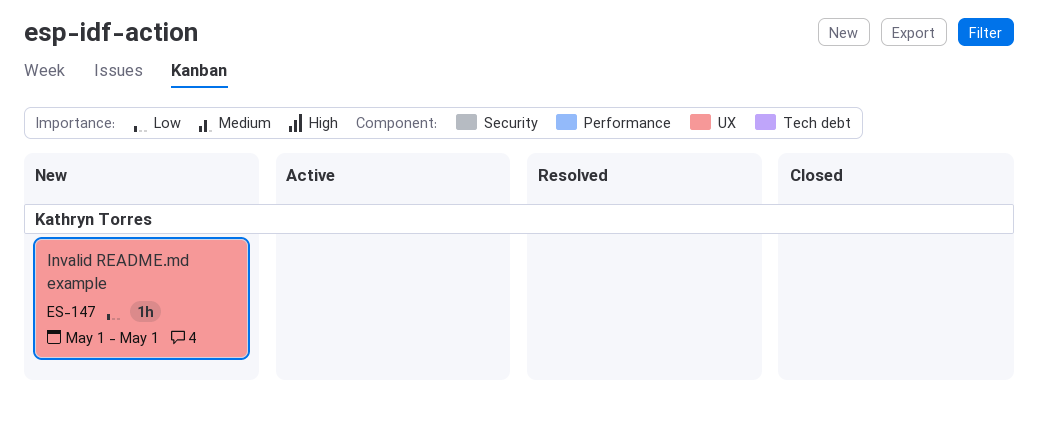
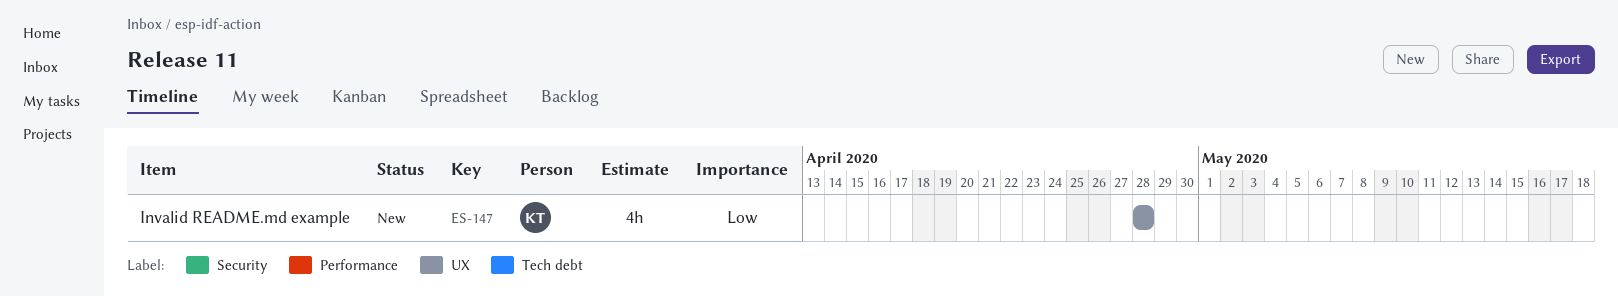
ES-147, estimate: 1h -> 4h
ES-147, start: May 1 -> Apr 28
ES-147, due: May 1 -> Apr 28

